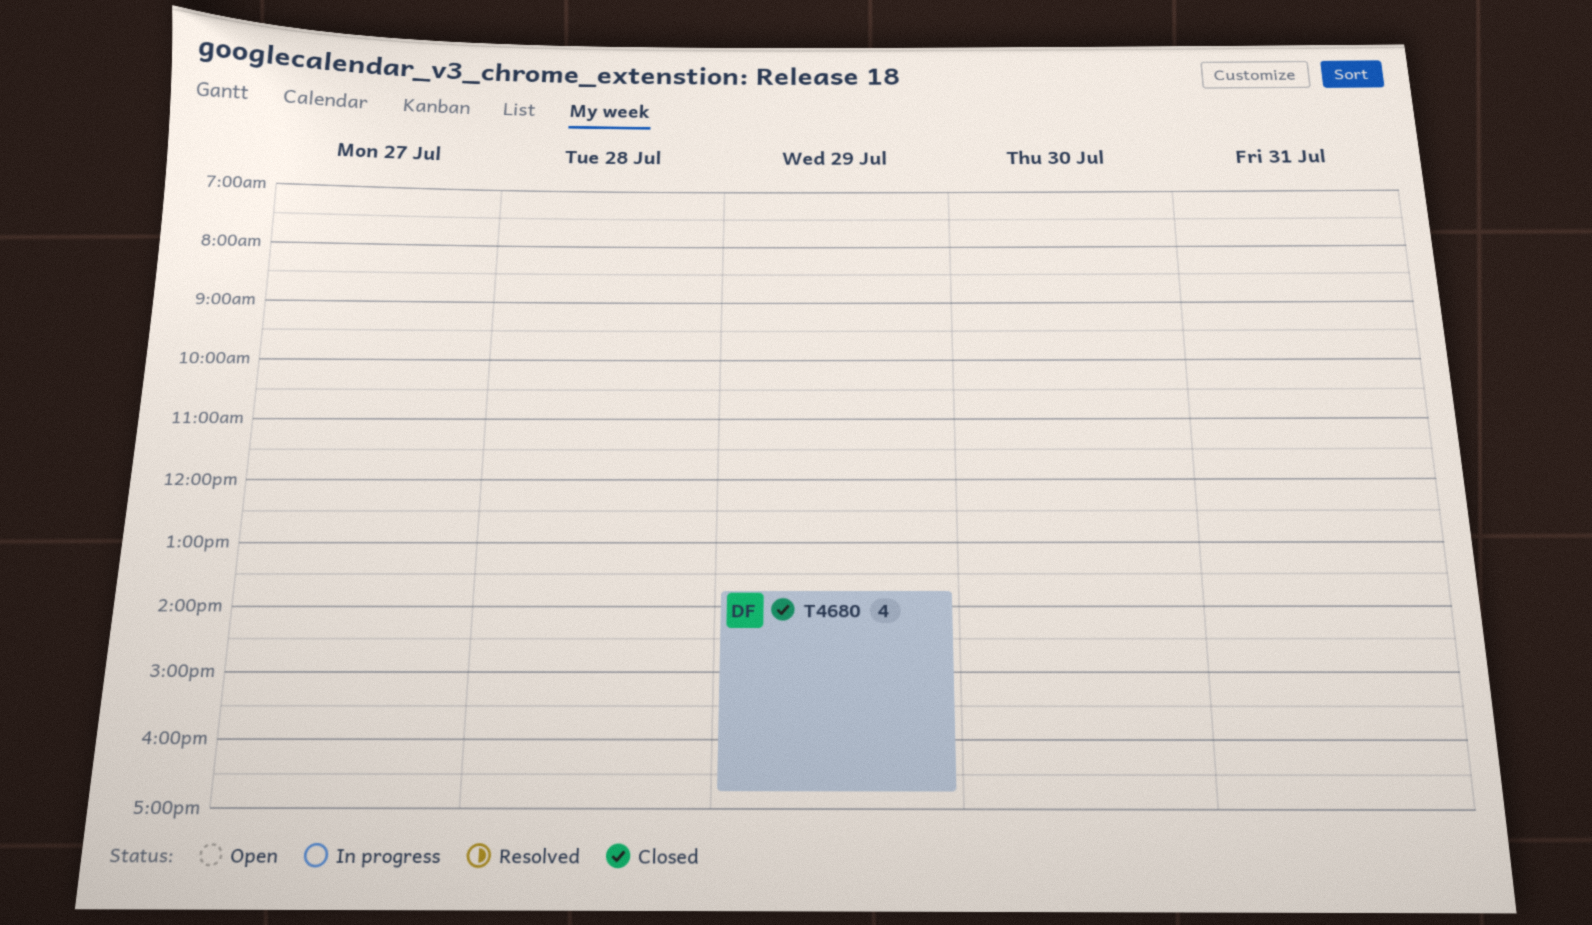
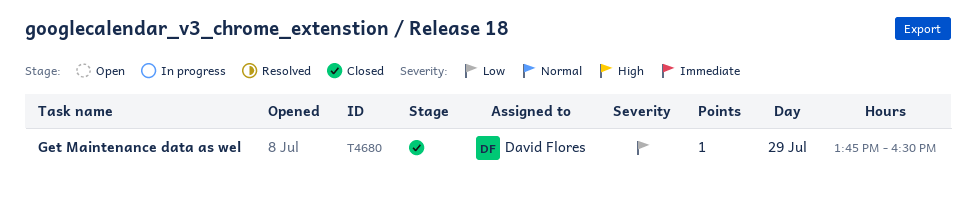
T4680, estimate: 4 -> 1
T4680, ends: 16:45 -> 16:30

